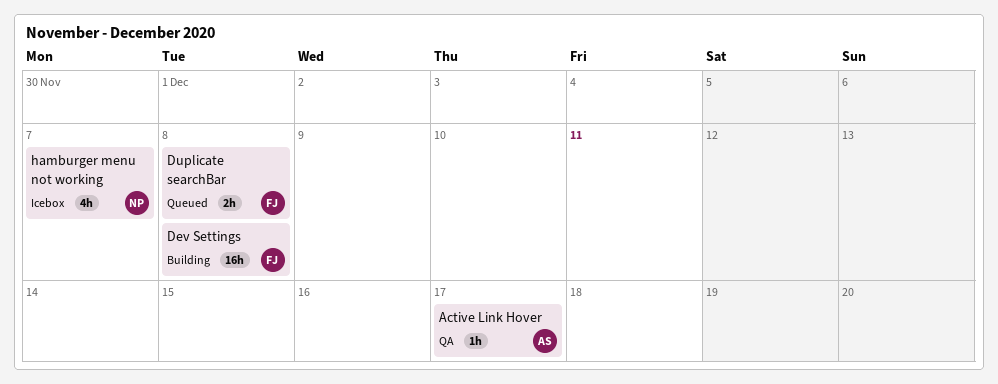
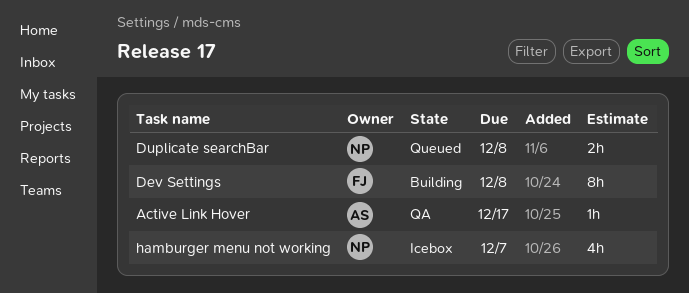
Dev Settings, estimate: 16h -> 8h
Duplicate searchBar, owner: FJ -> NP

